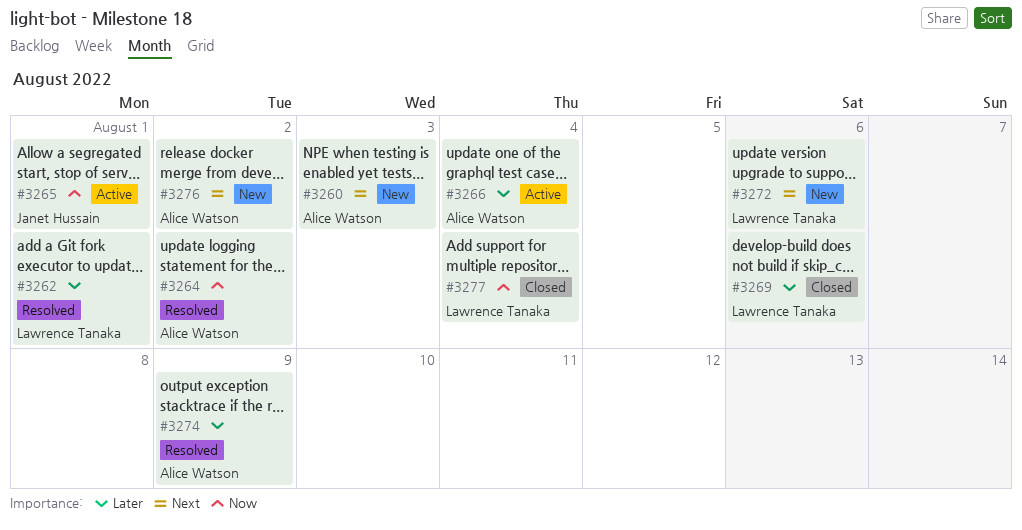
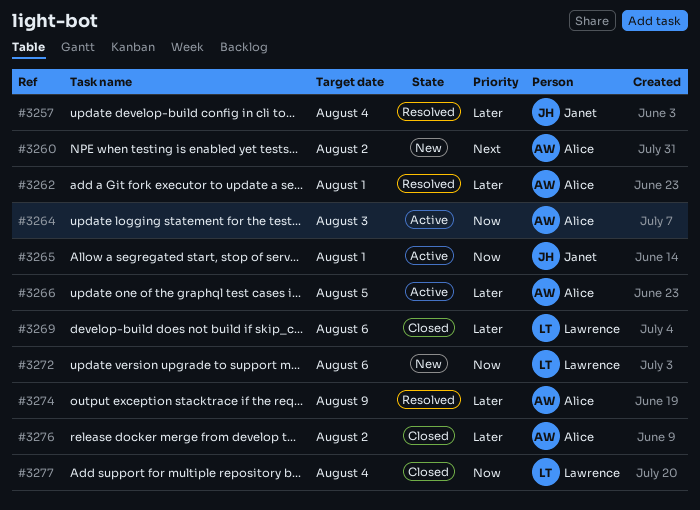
#3257: none -> present
#3260, due: Aug 3 -> Aug 2
#3262, owner: Lawrence Tanaka -> Alice Watson
#3264, status: Resolved -> Active
#3264, due: Aug 2 -> Aug 3
#3266, due: Aug 4 -> Aug 5
#3272, priority: Next -> Now
#3276, status: New -> Closed
#3276, priority: Next -> Later

